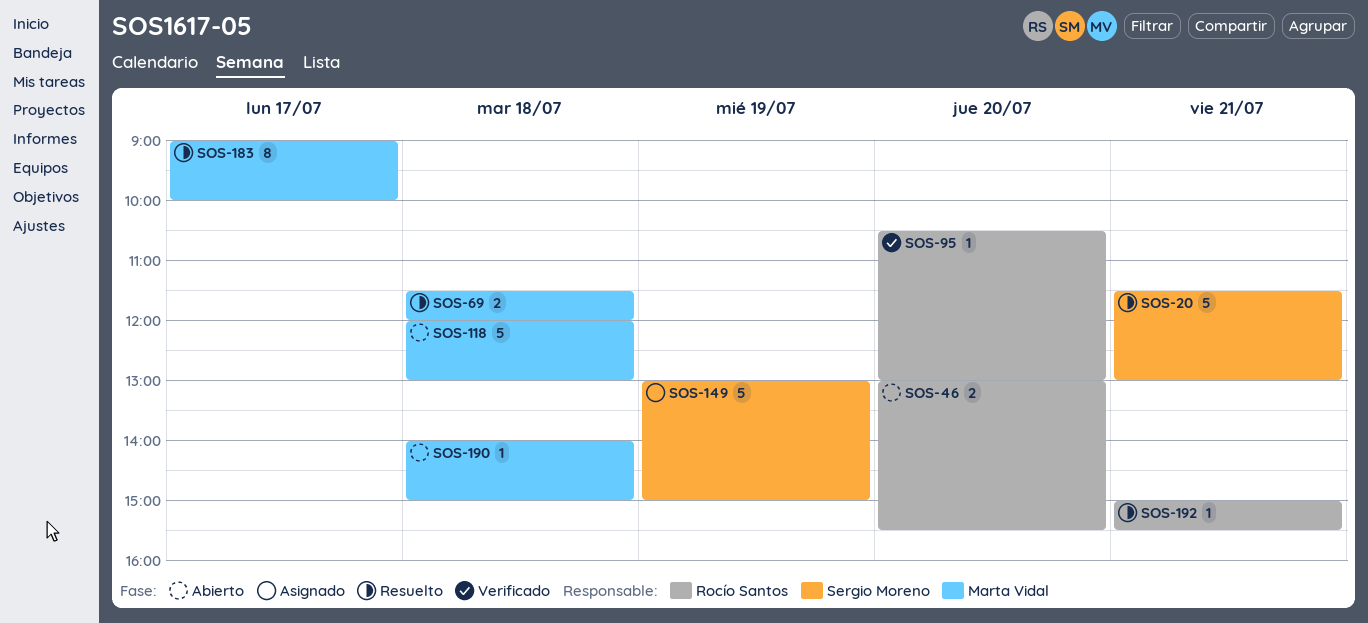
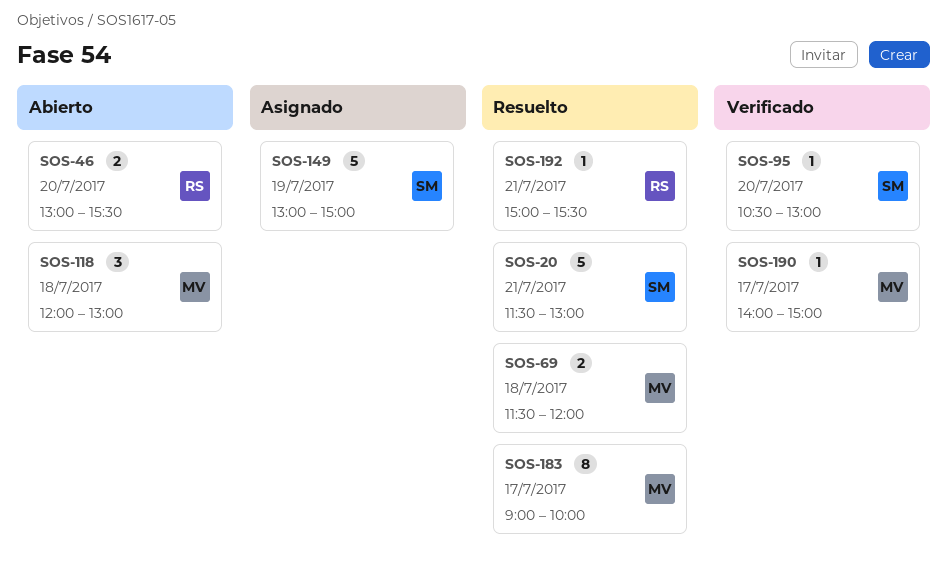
SOS-95, owner: Rocío Santos -> Sergio Moreno
SOS-118, estimate: 5 -> 3
SOS-190, status: Abierto -> Verificado
SOS-190, day: Jul 18 -> Jul 17

